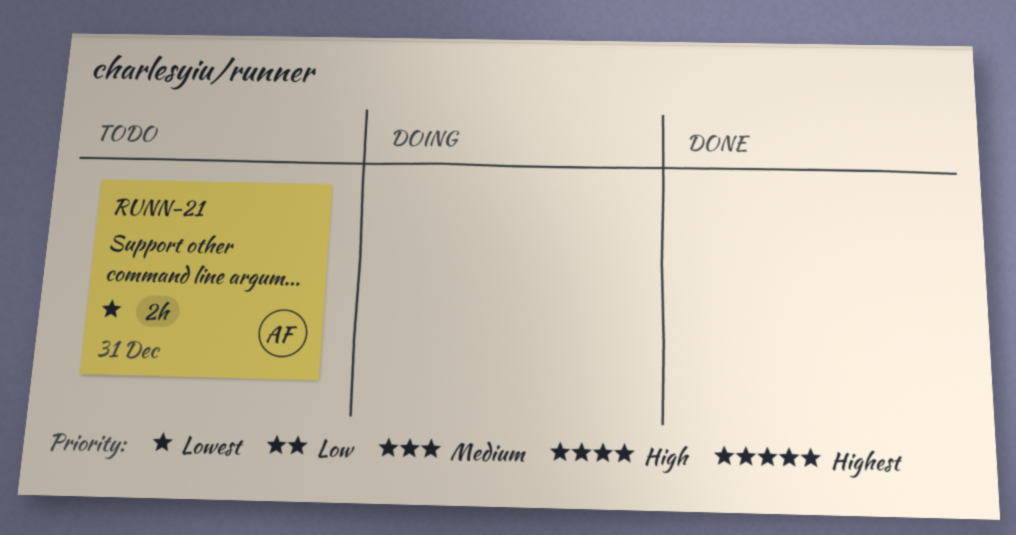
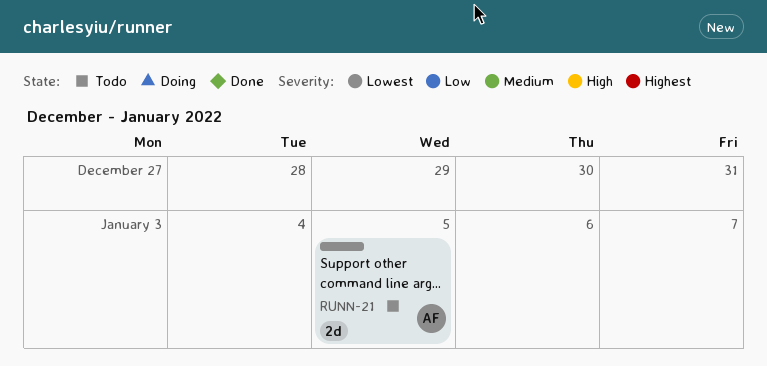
RUNN-21, estimate: 2h -> 2d
RUNN-21, due: Dec 31 -> Jan 5

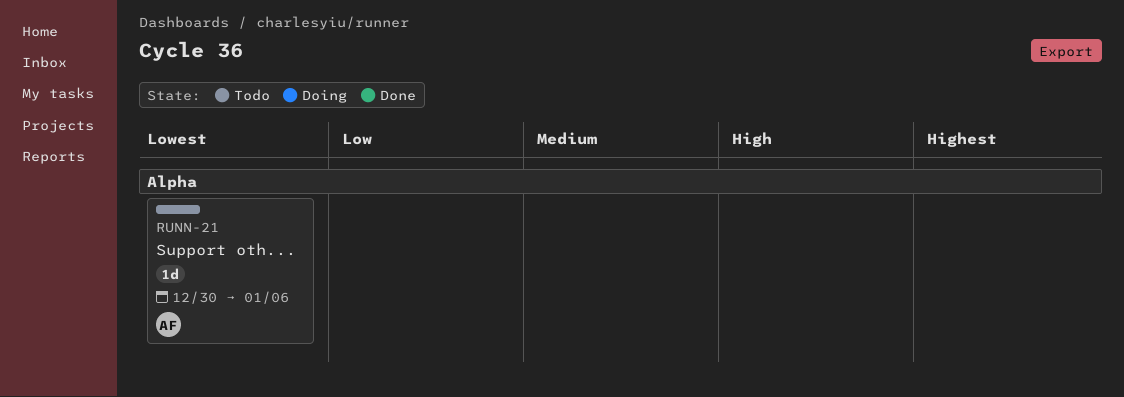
RUNN-21, estimate: 2d -> 1d
RUNN-21, due: Jan 5 -> Jan 6

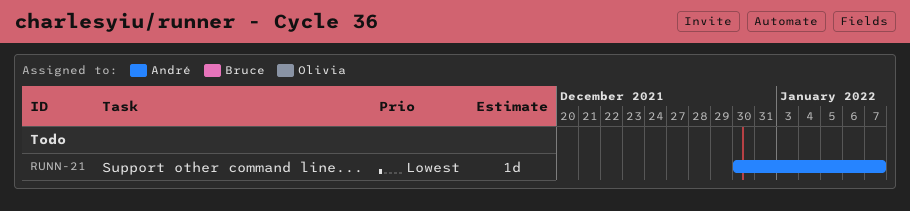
RUNN-21, due: Jan 6 -> Jan 7

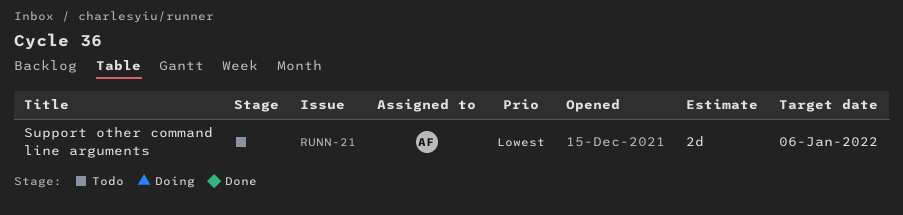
RUNN-21, estimate: 1d -> 2d
RUNN-21, due: Jan 7 -> Jan 6

